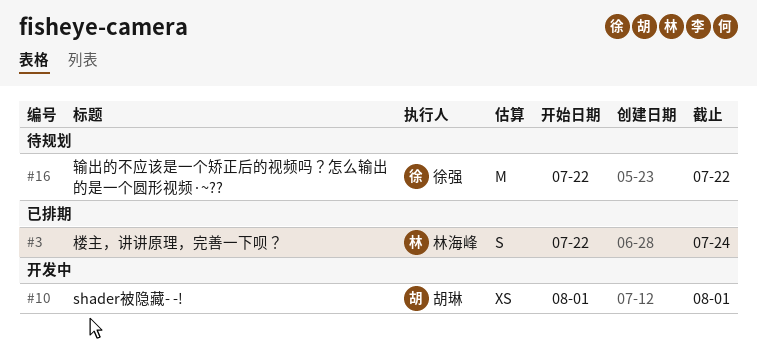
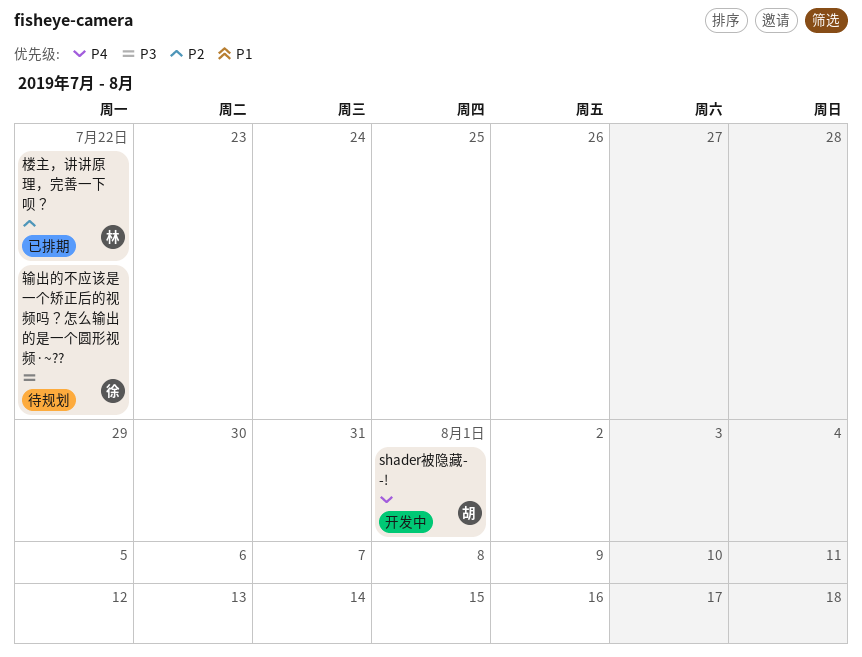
楼主，讲讲原理，完善一下呗？, due: Jul 24 -> Jul 22

